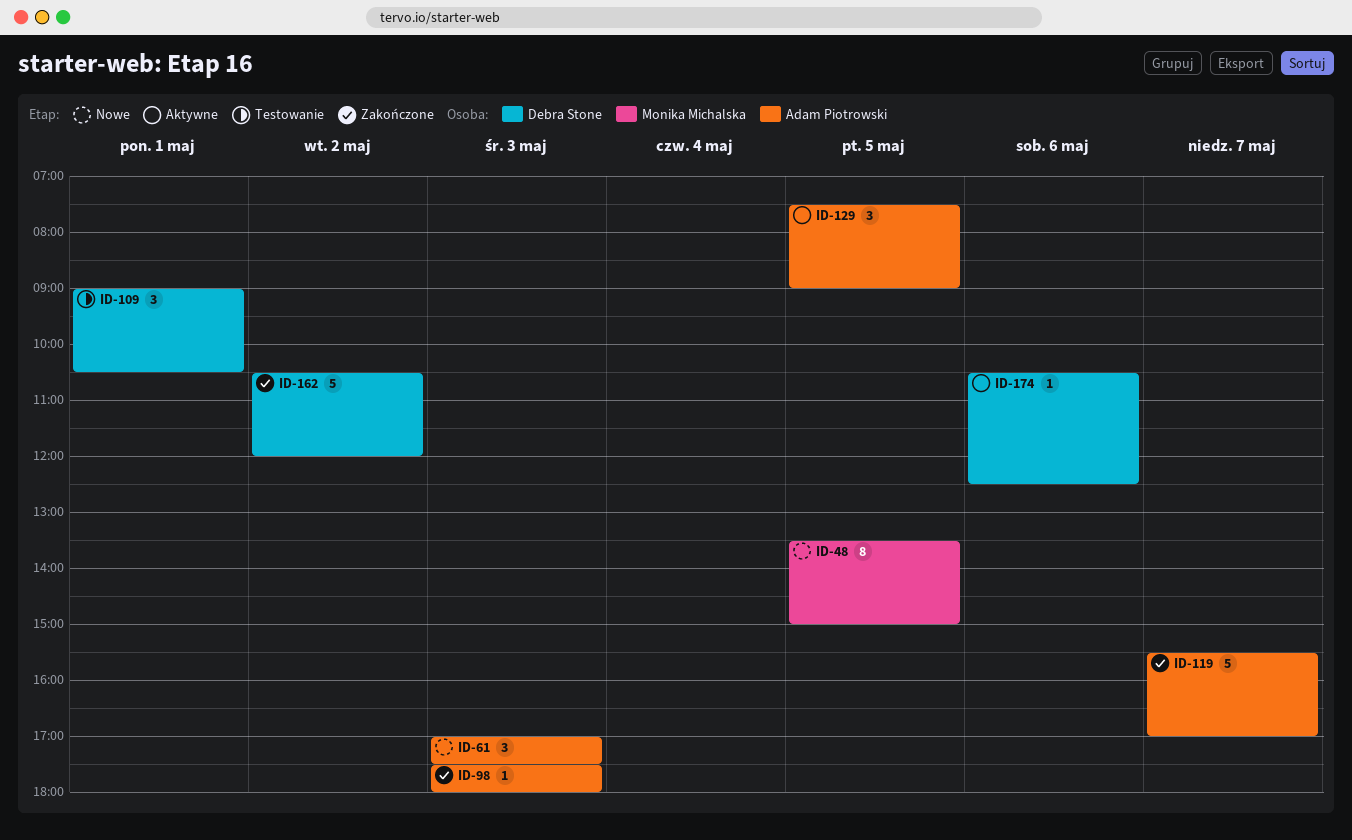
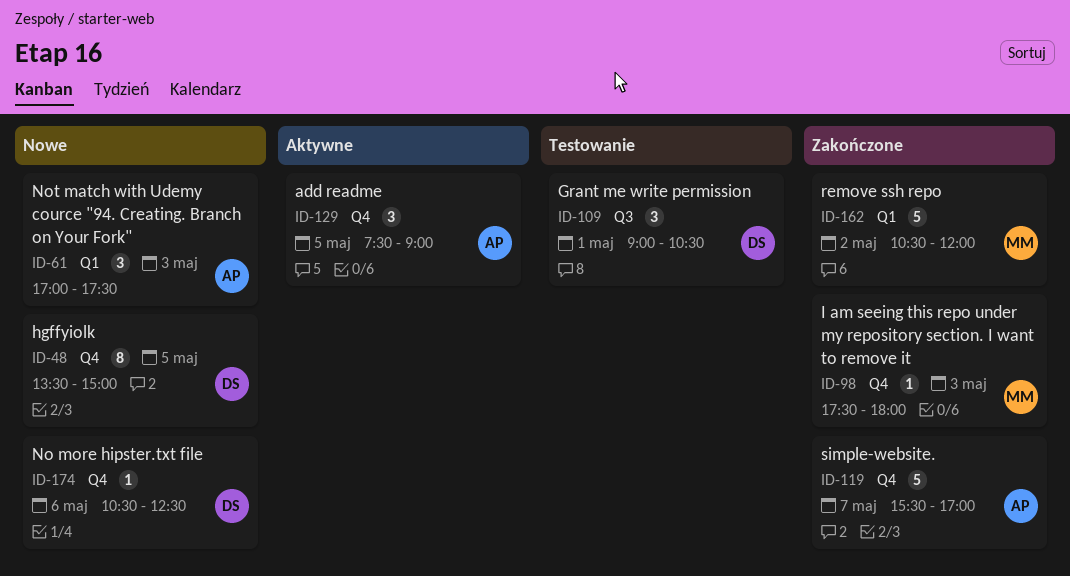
ID-48, owner: Monika Michalska -> Debra Stone
ID-98, owner: Adam Piotrowski -> Monika Michalska
ID-162, owner: Debra Stone -> Monika Michalska
ID-174, status: Aktywne -> Nowe

